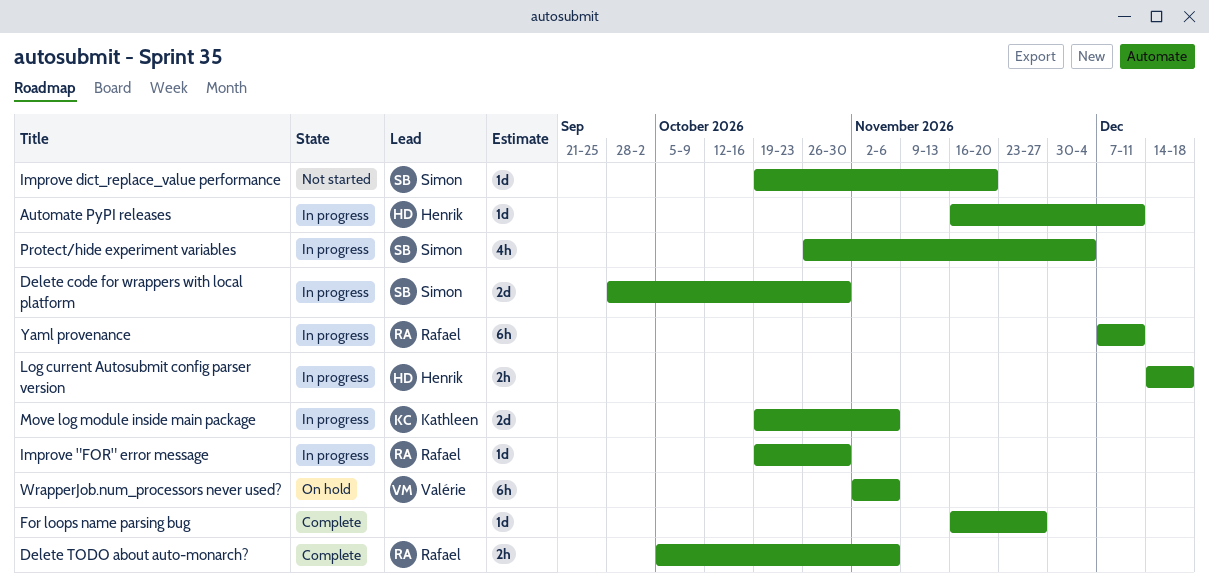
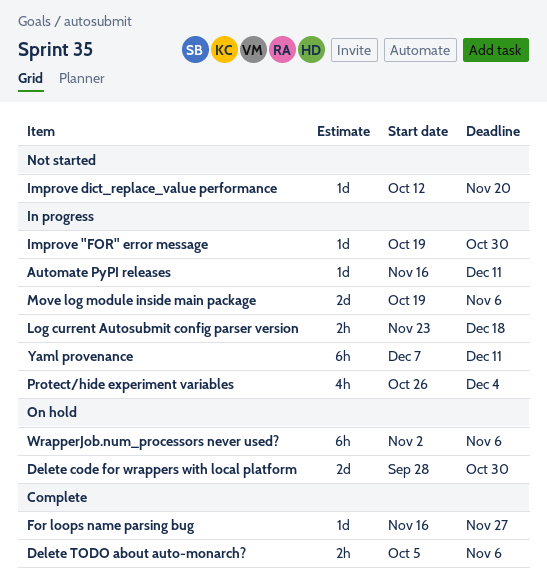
Delete code for wrappers with local platform, status: In progress -> On hold
Improve dict_replace_value performance, start: Oct 19 -> Oct 12
Log current Autosubmit config parser version, start: Dec 14 -> Nov 23

